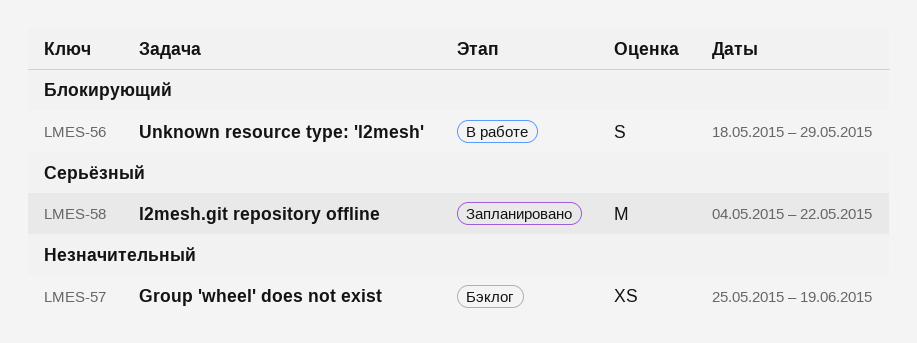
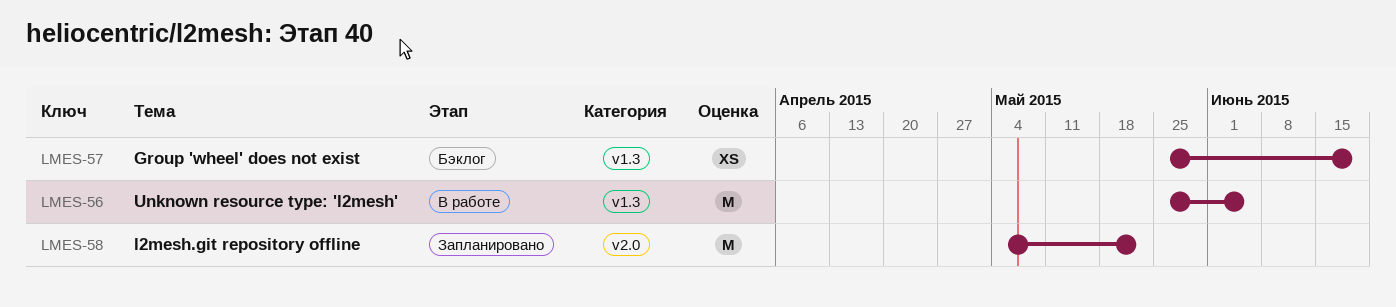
LMES-56, estimate: S -> M
LMES-56, start: May 18 -> May 25
LMES-56, due: May 29 -> Jun 5

